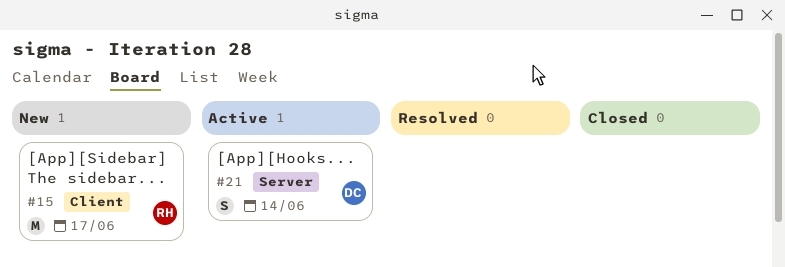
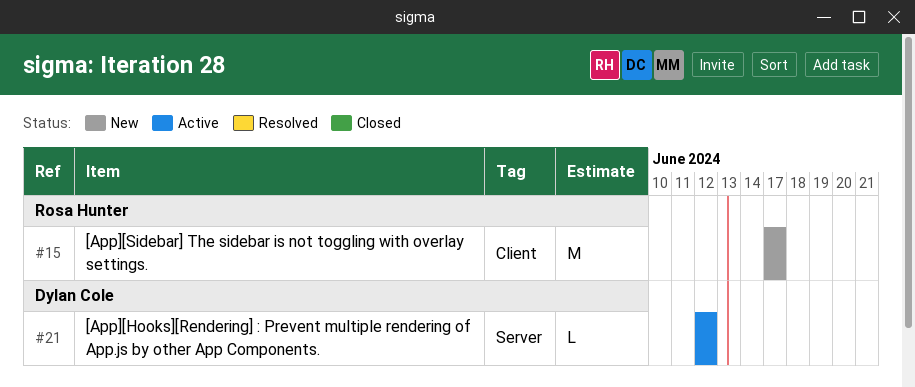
#21, estimate: S -> L
#21, due: Jun 14 -> Jun 12

